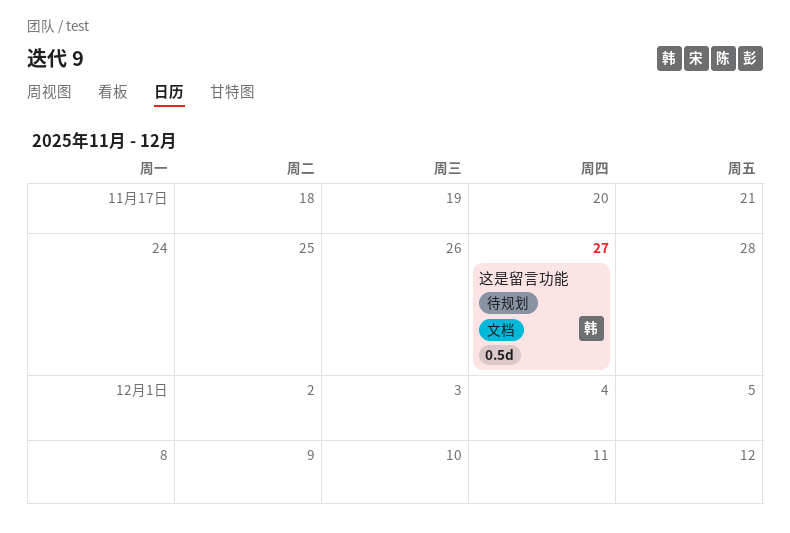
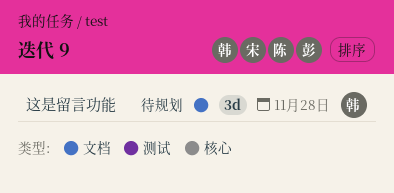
这是留言功能, estimate: 0.5d -> 3d
这是留言功能, due: Nov 27 -> Nov 28

